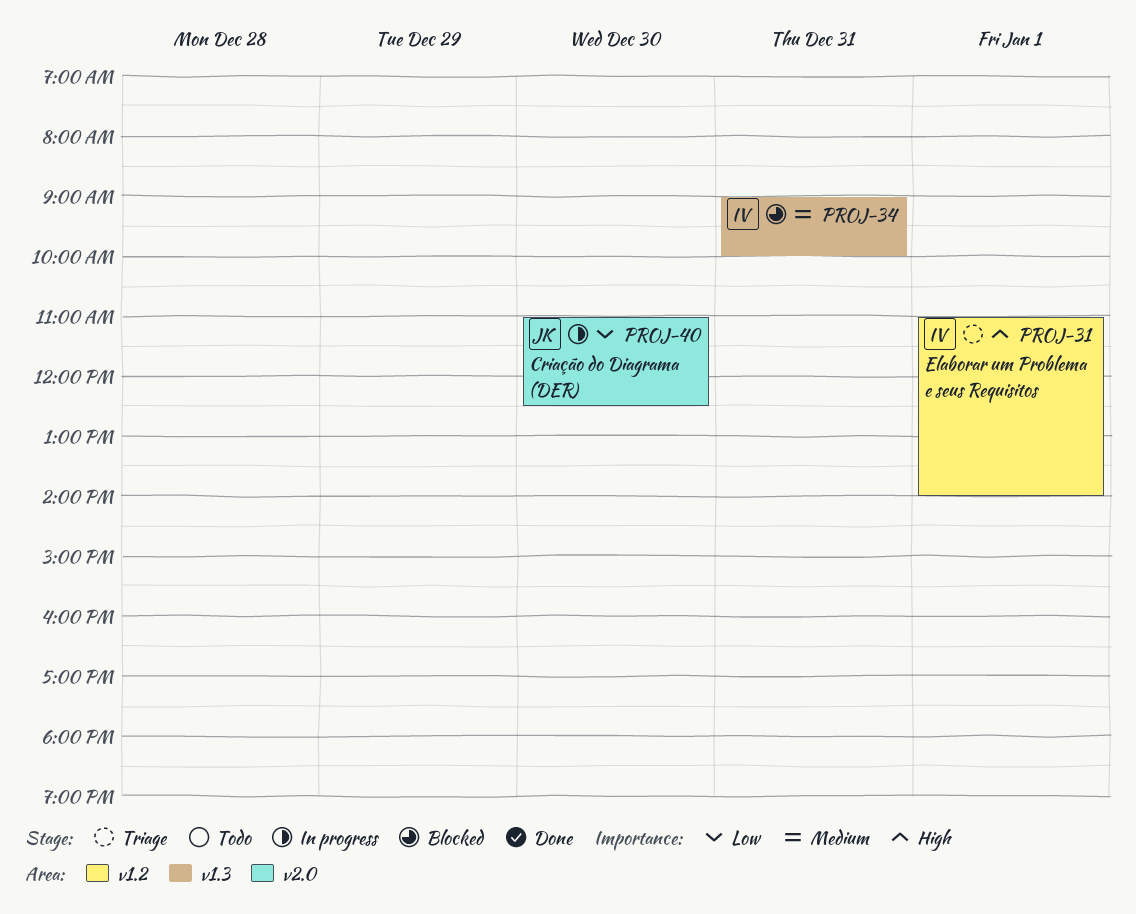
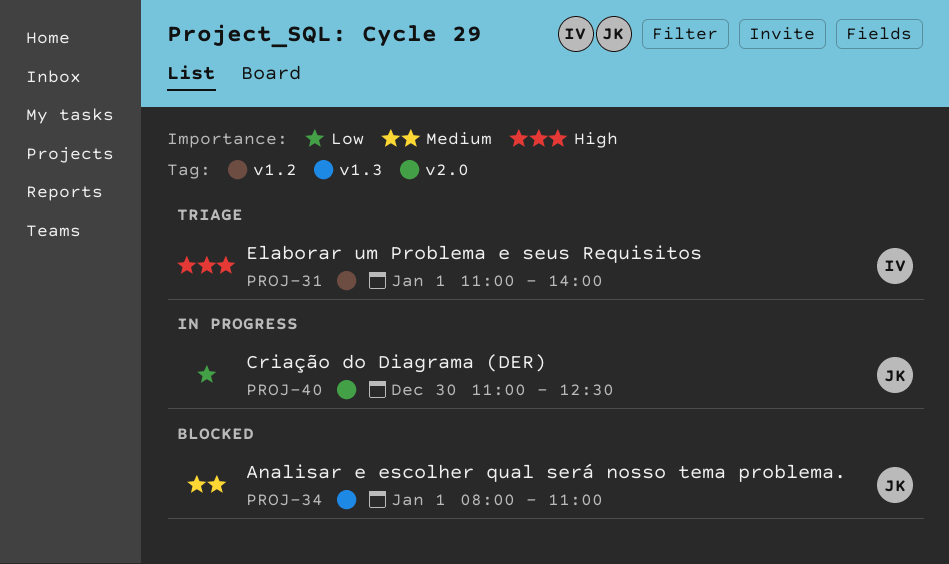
PROJ-34, owner: IV -> JK
PROJ-34, day: Dec 31 -> Jan 1
PROJ-34, begins: 09:00 -> 08:00
PROJ-34, ends: 10:00 -> 11:00

